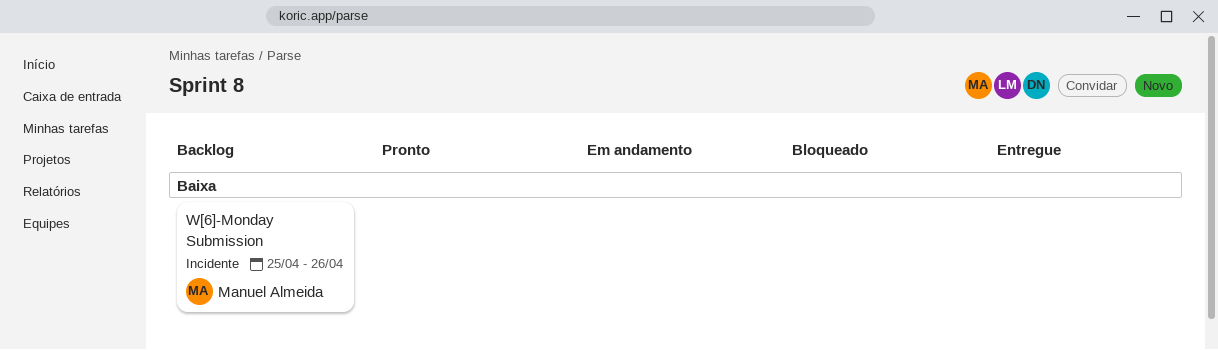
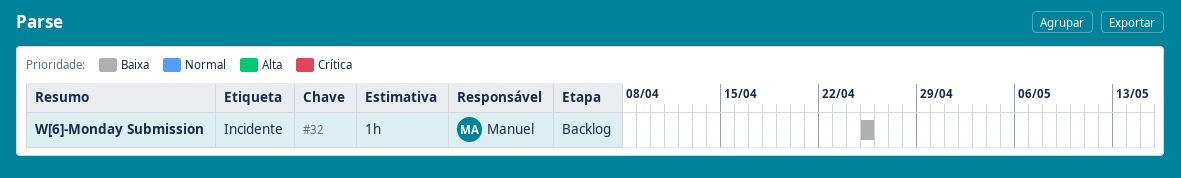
W[6]-Monday Submission, due: Apr 26 -> Apr 25

